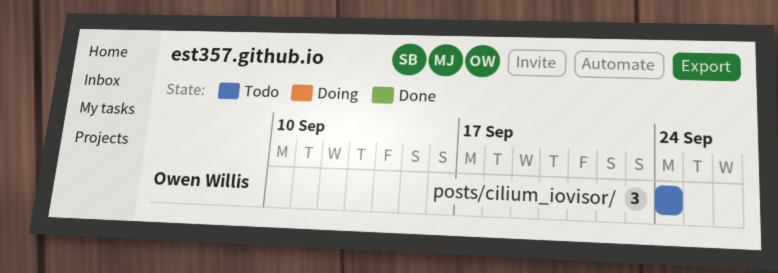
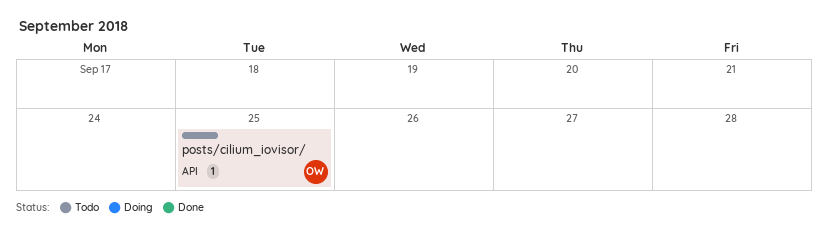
posts/cilium_iovisor/, estimate: 3 -> 1
posts/cilium_iovisor/, due: Sep 24 -> Sep 25

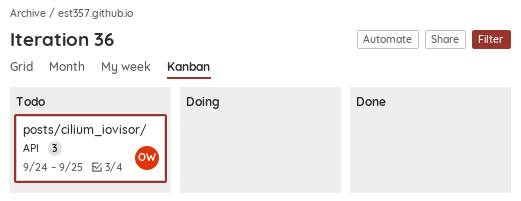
posts/cilium_iovisor/, estimate: 1 -> 3

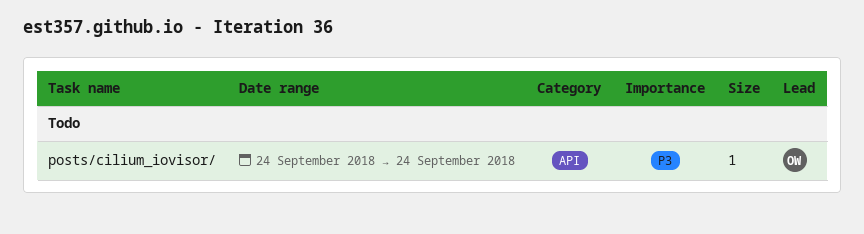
posts/cilium_iovisor/, estimate: 3 -> 1
posts/cilium_iovisor/, due: Sep 25 -> Sep 24

